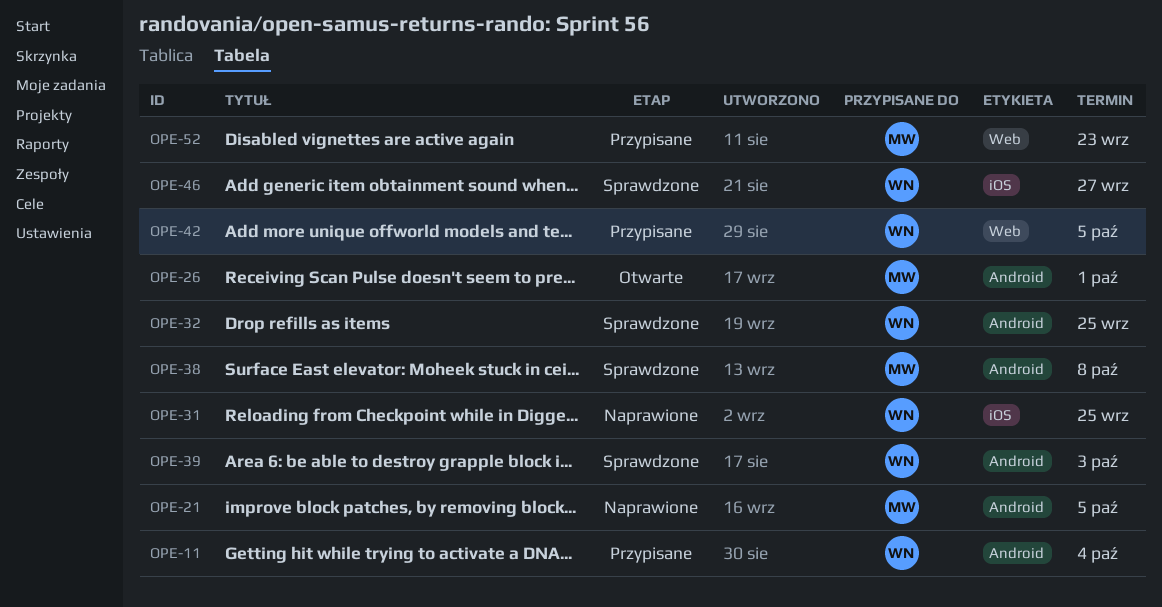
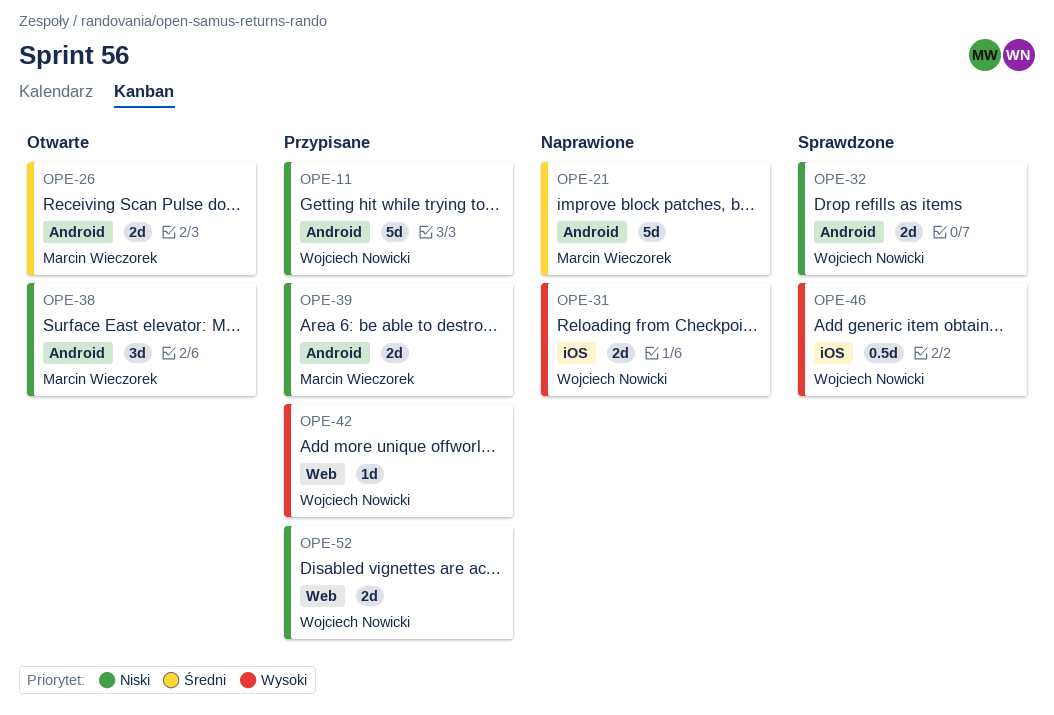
OPE-38, status: Sprawdzone -> Otwarte
OPE-39, status: Sprawdzone -> Przypisane
OPE-39, owner: Wojciech Nowicki -> Marcin Wieczorek
OPE-52, owner: Marcin Wieczorek -> Wojciech Nowicki

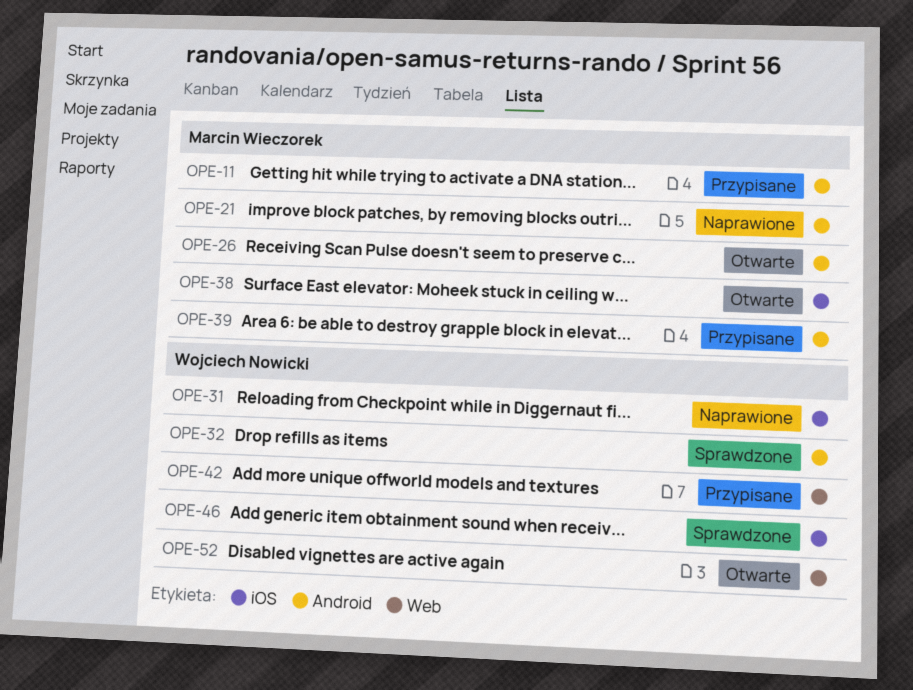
OPE-11, owner: Wojciech Nowicki -> Marcin Wieczorek
OPE-38, label: Android -> iOS
OPE-52, status: Przypisane -> Otwarte

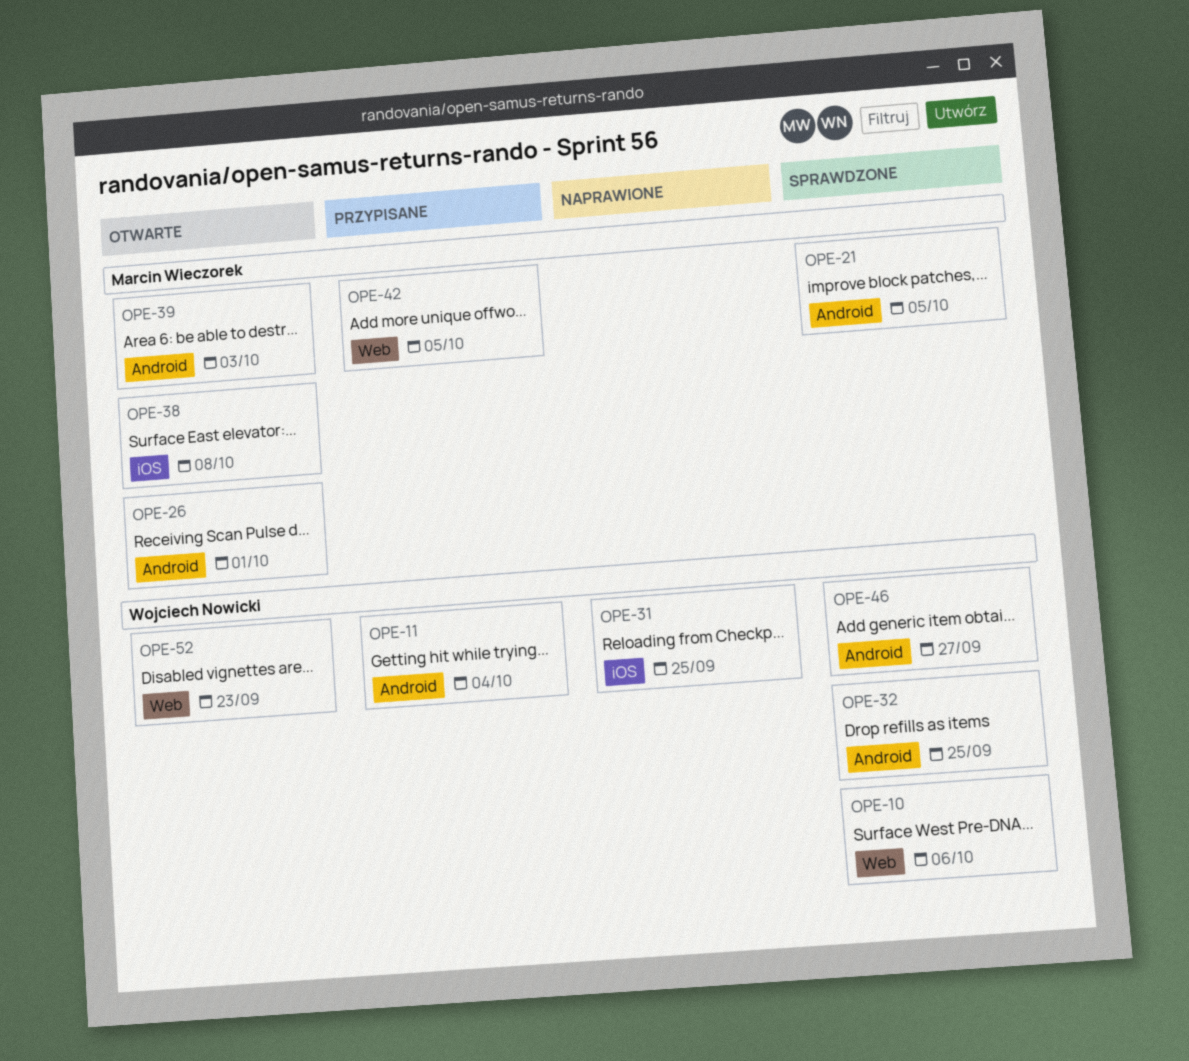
OPE-10: none -> present
OPE-11, owner: Marcin Wieczorek -> Wojciech Nowicki
OPE-21, status: Naprawione -> Sprawdzone
OPE-39, status: Przypisane -> Otwarte
OPE-42, owner: Wojciech Nowicki -> Marcin Wieczorek
OPE-46, label: iOS -> Android

